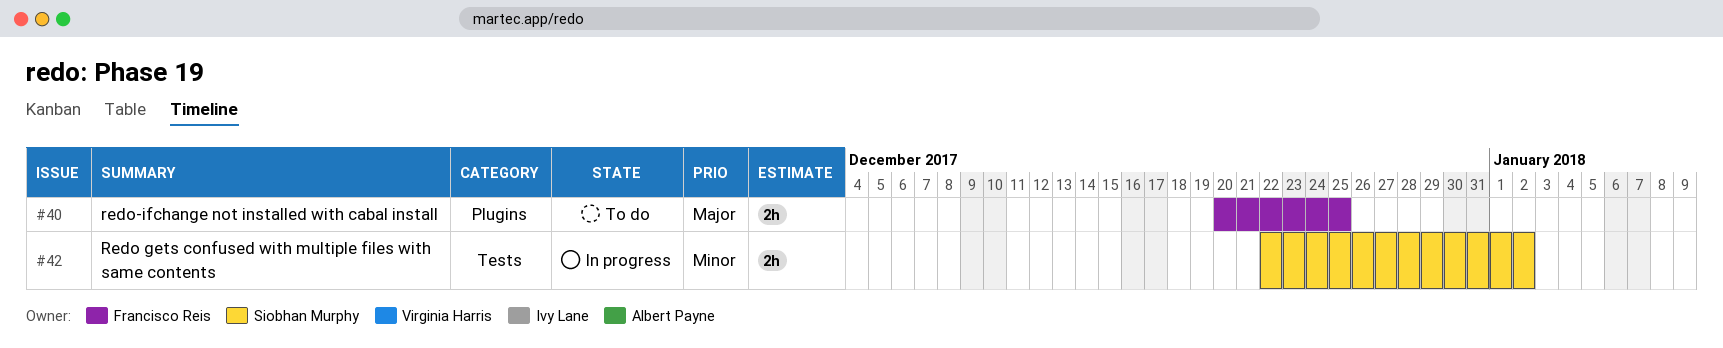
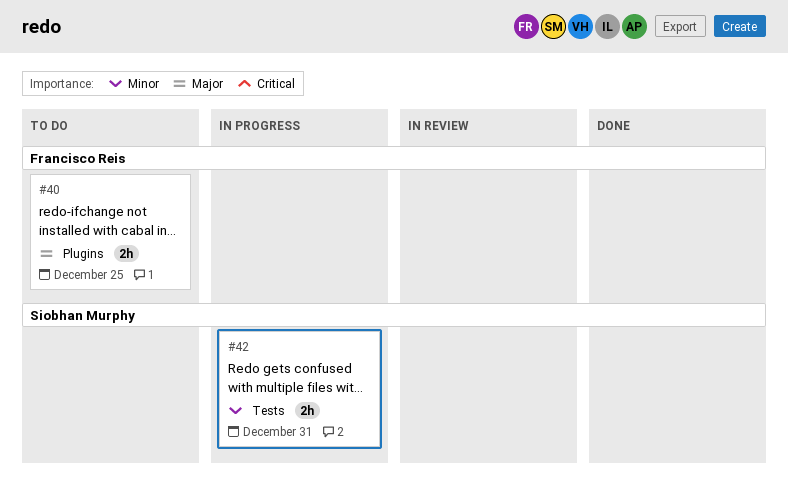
#42, due: Jan 2 -> Dec 31

